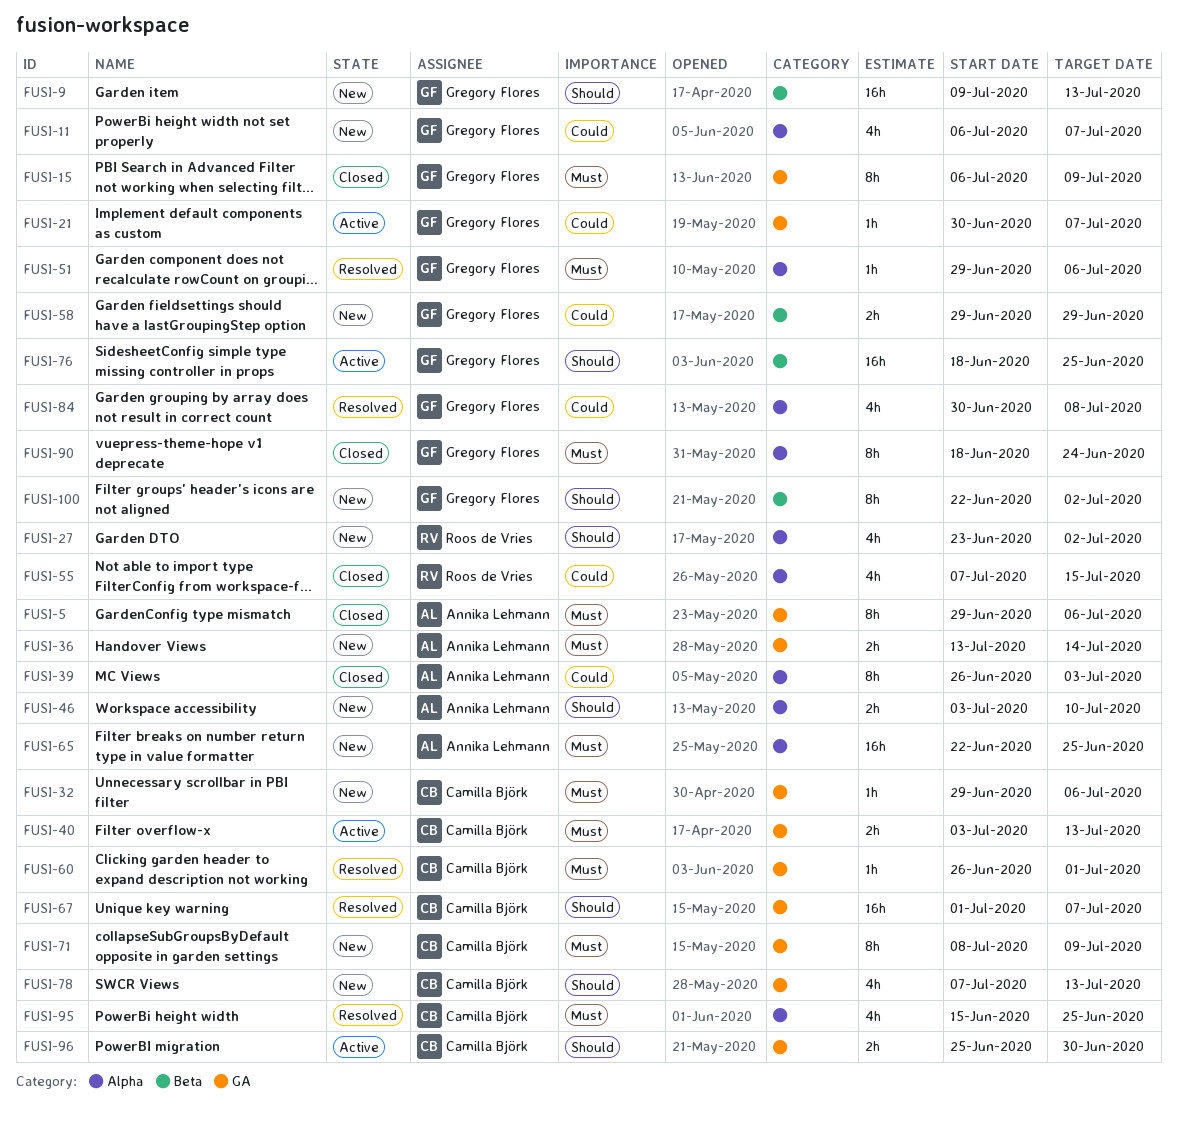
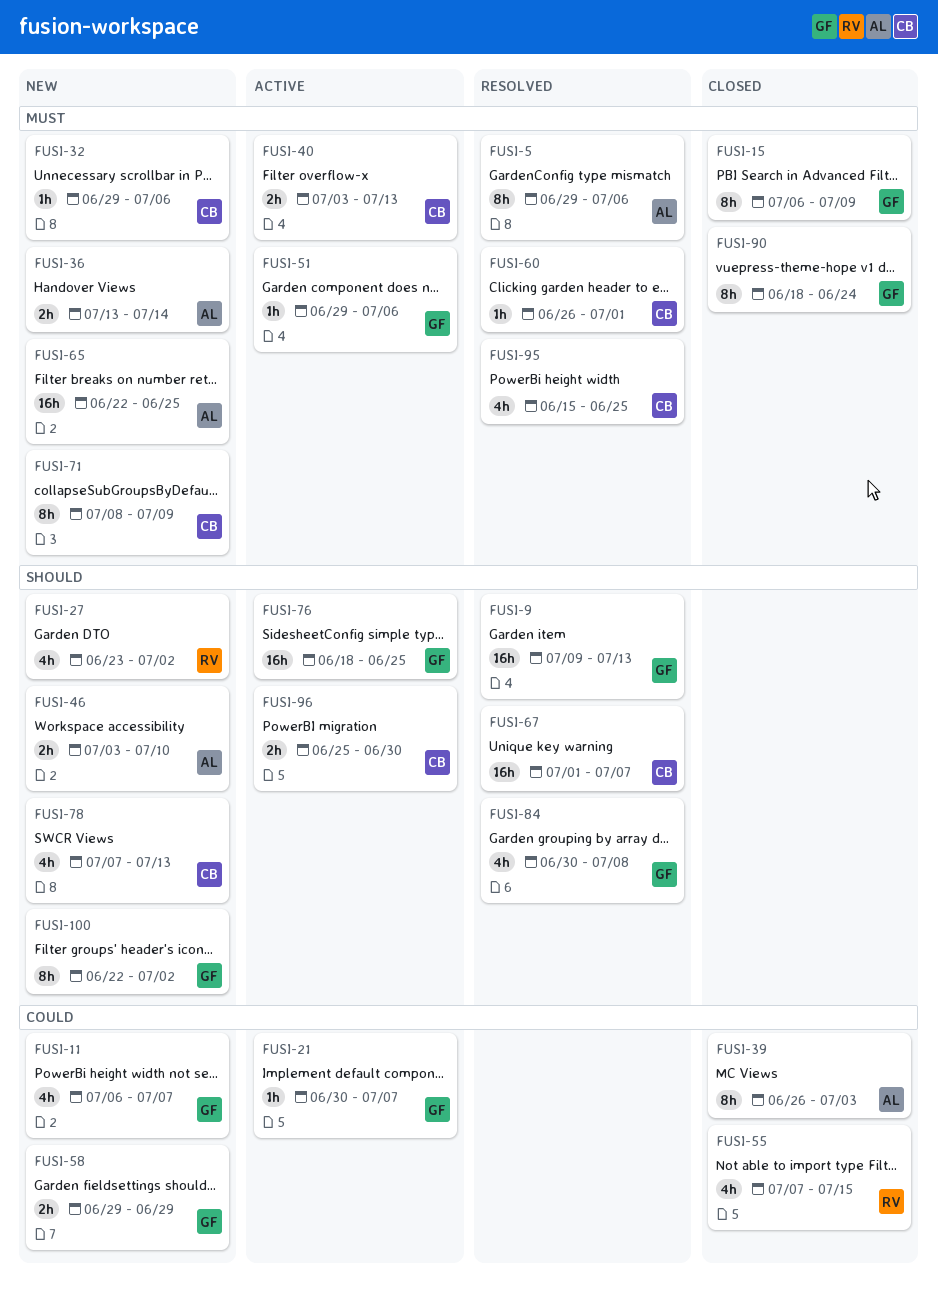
FUSI-5, status: Closed -> Resolved
FUSI-9, status: New -> Resolved
FUSI-51, status: Resolved -> Active
FUSI-84, priority: Could -> Should

